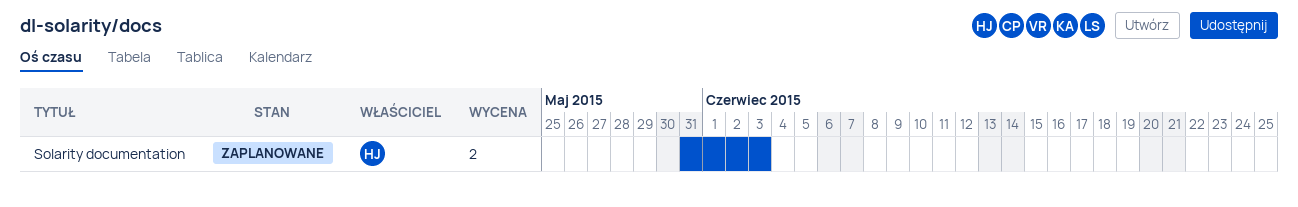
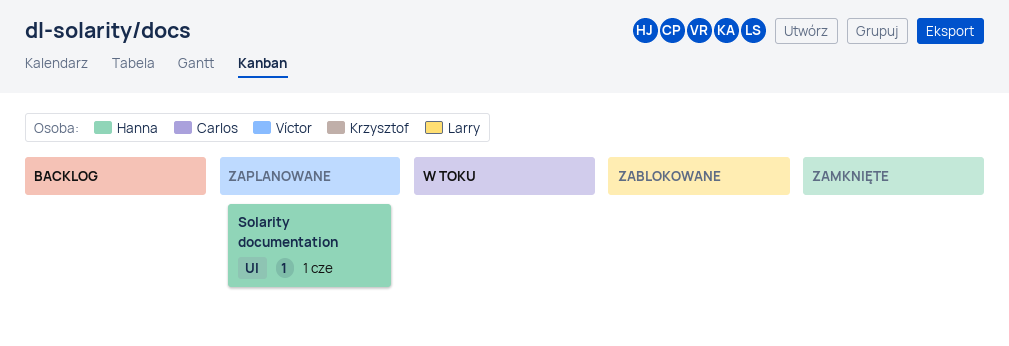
Solarity documentation, estimate: 2 -> 1
Solarity documentation, due: Jun 3 -> Jun 1

